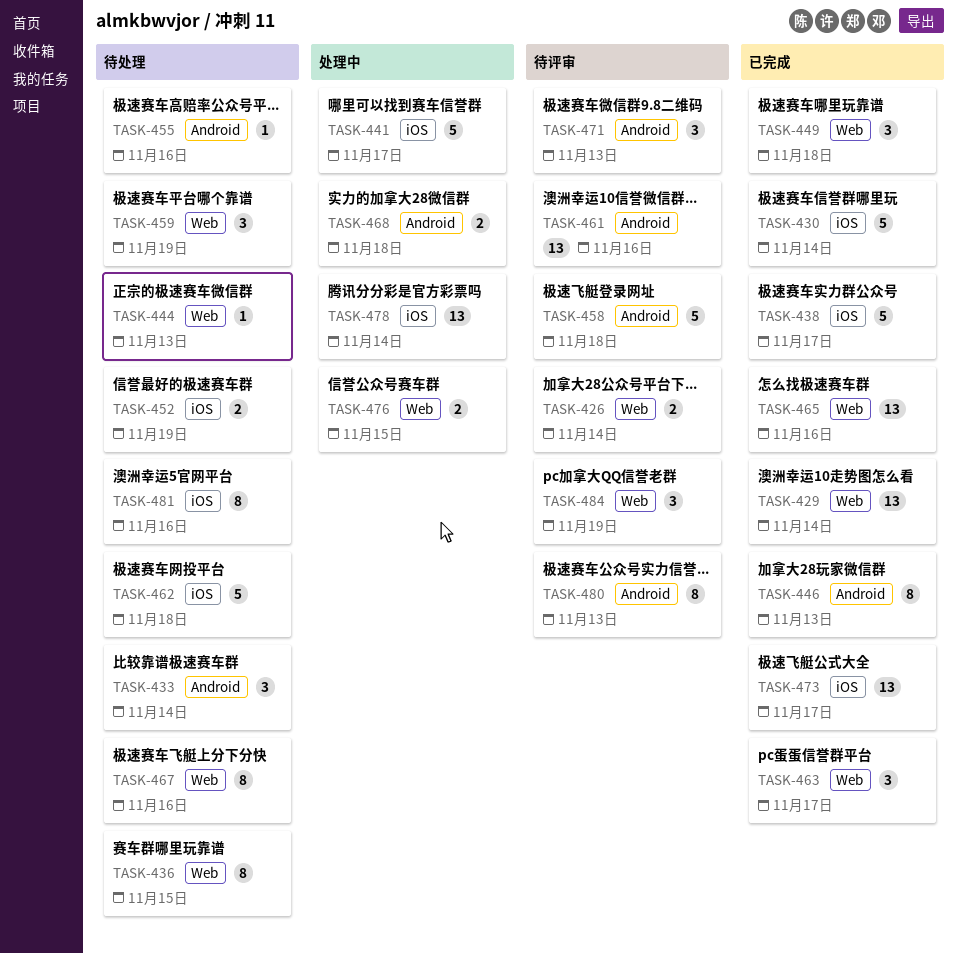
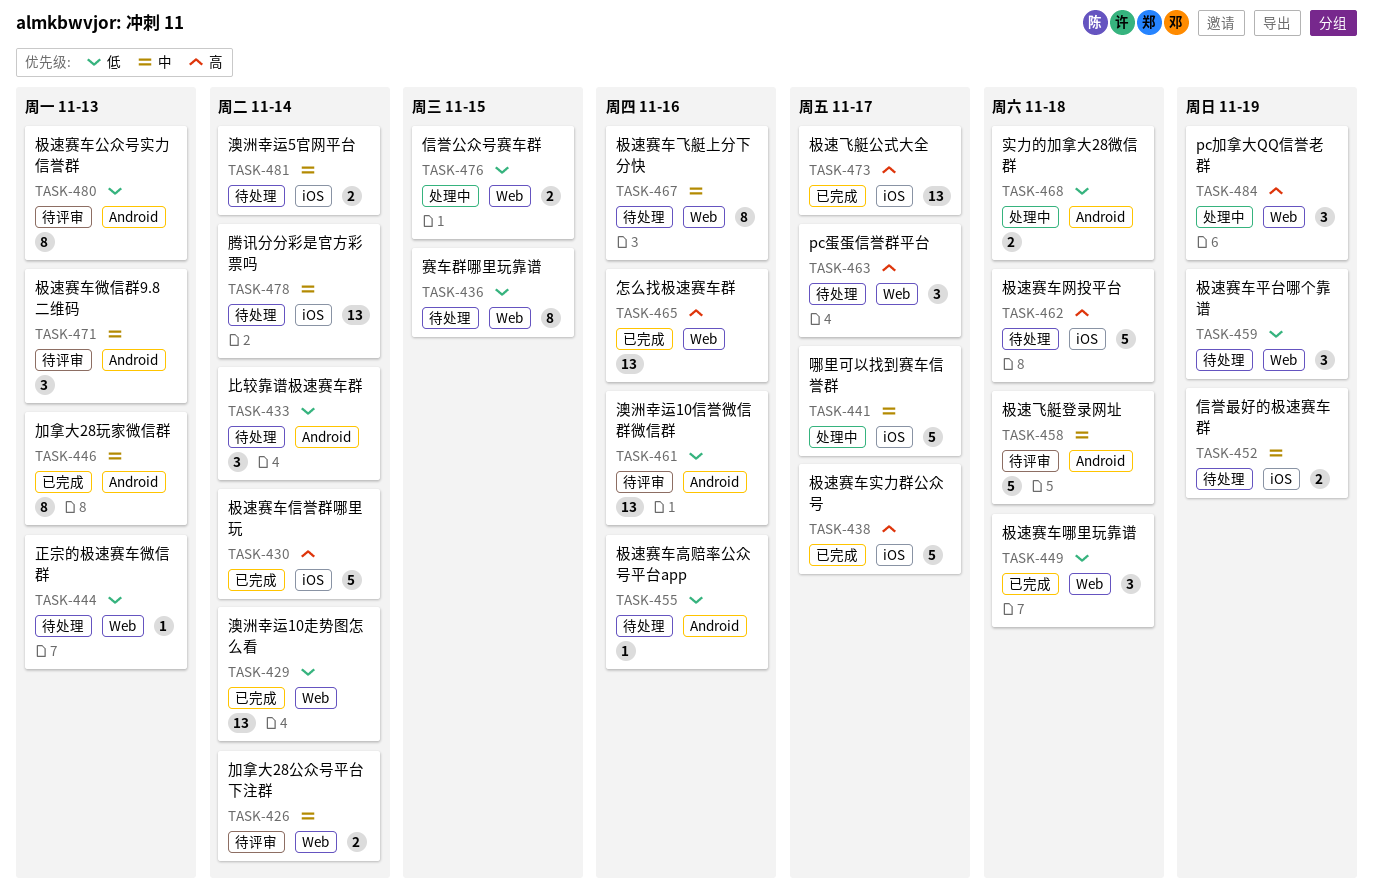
TASK-463, status: 已完成 -> 待处理
TASK-478, status: 处理中 -> 待处理
TASK-481, estimate: 8 -> 2
TASK-481, due: Nov 16 -> Nov 14
TASK-484, status: 待评审 -> 处理中

